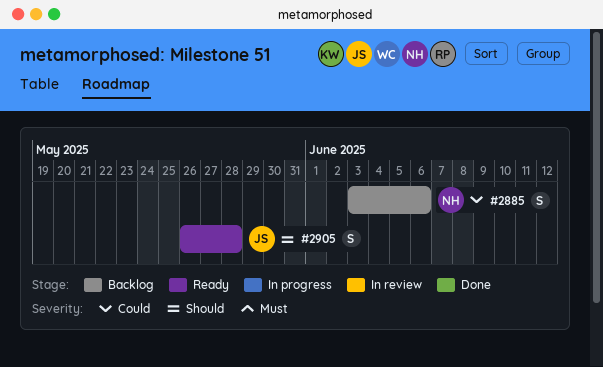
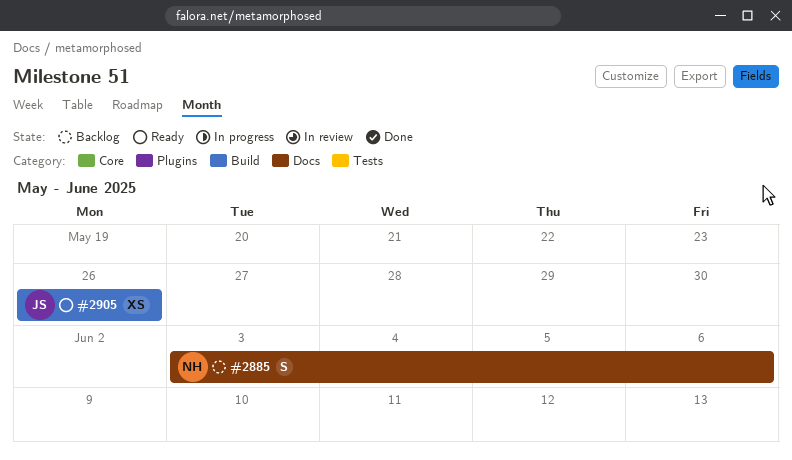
#2905, estimate: S -> XS
#2905, due: May 28 -> May 26

